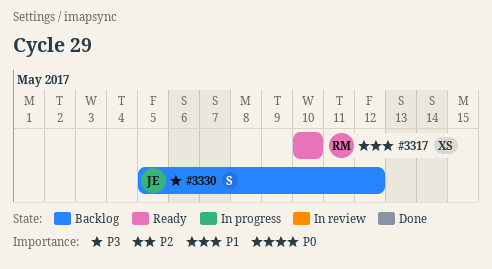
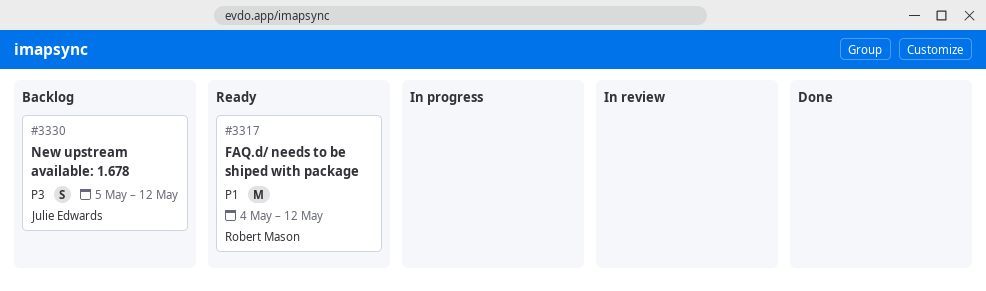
#3317, estimate: XS -> M
#3317, start: May 10 -> May 4
#3317, due: May 10 -> May 12

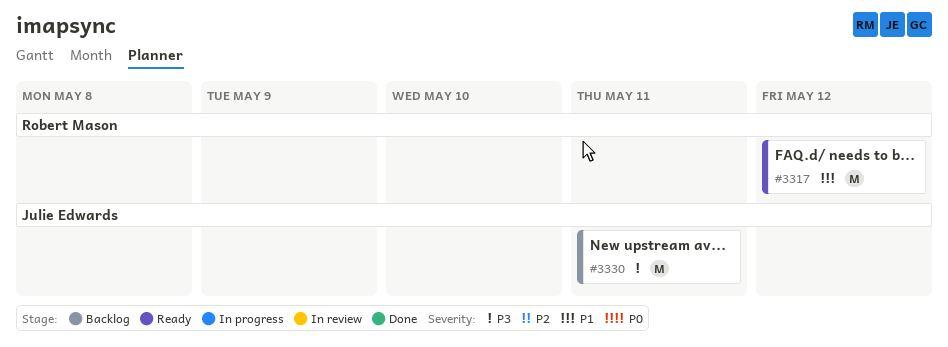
#3330, estimate: S -> M
#3330, due: May 12 -> May 11

